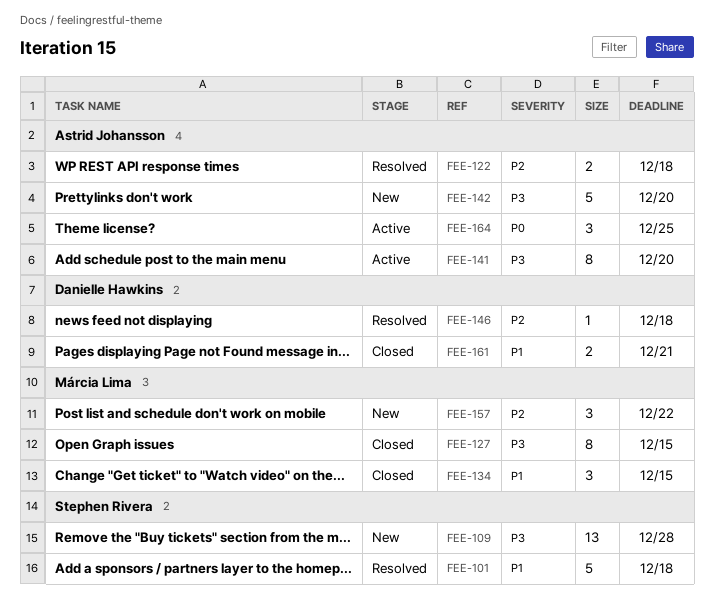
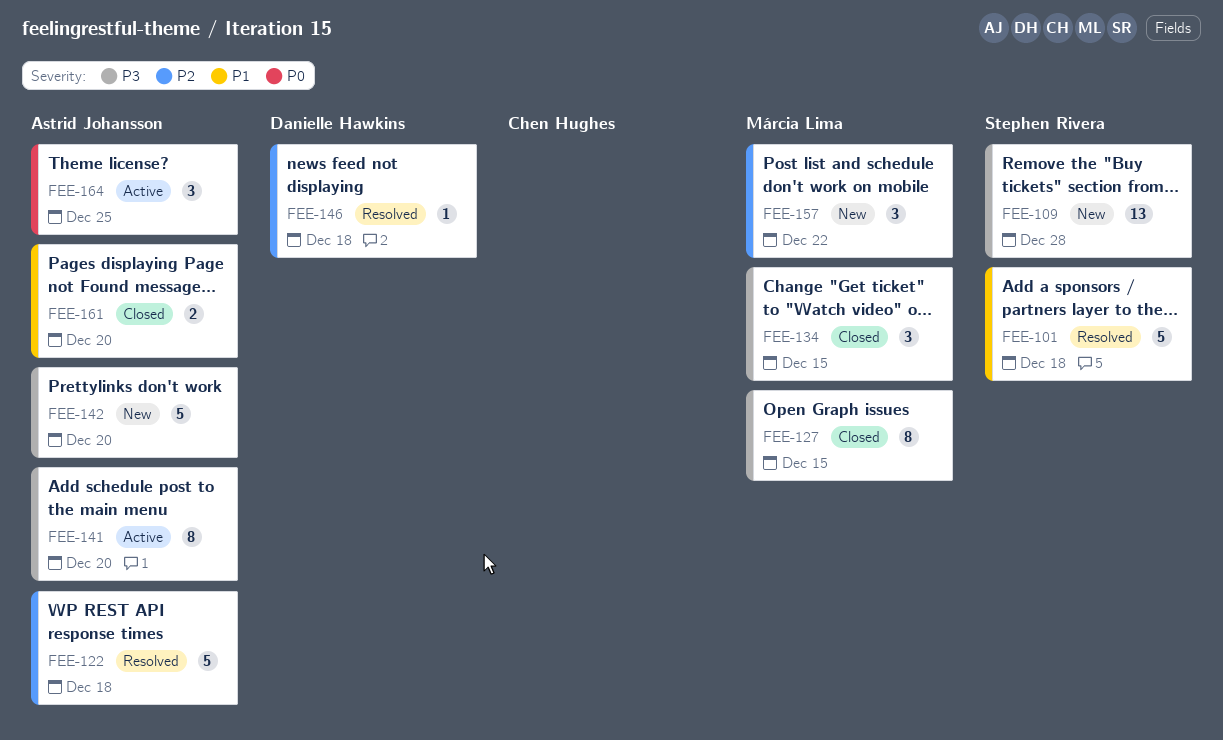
FEE-122, estimate: 2 -> 5
FEE-134, priority: P1 -> P3
FEE-161, owner: Danielle Hawkins -> Astrid Johansson
FEE-161, due: Dec 21 -> Dec 20

